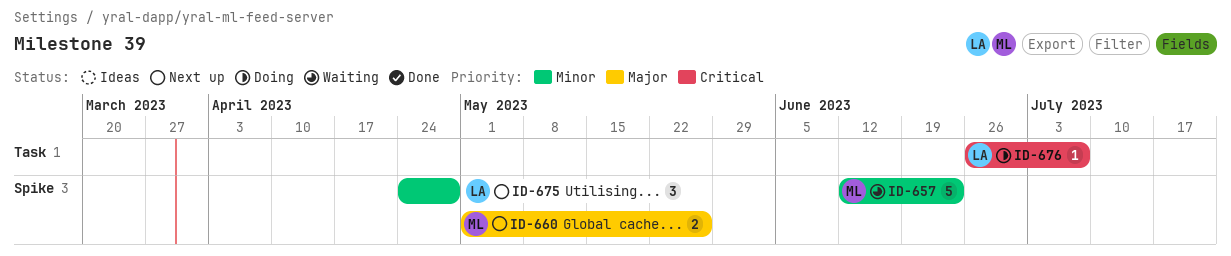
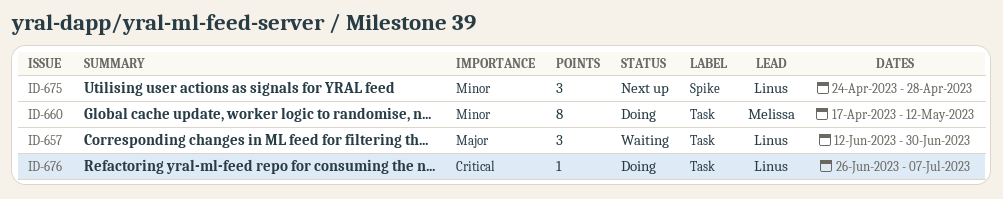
ID-657, owner: Melissa -> Linus
ID-657, priority: Minor -> Major
ID-657, label: Spike -> Task
ID-657, estimate: 5 -> 3
ID-657, due: Jun 23 -> Jun 30
ID-660, status: Next up -> Doing
ID-660, priority: Major -> Minor
ID-660, label: Spike -> Task
ID-660, estimate: 2 -> 8
ID-660, start: May 1 -> Apr 17
ID-660, due: May 26 -> May 12

